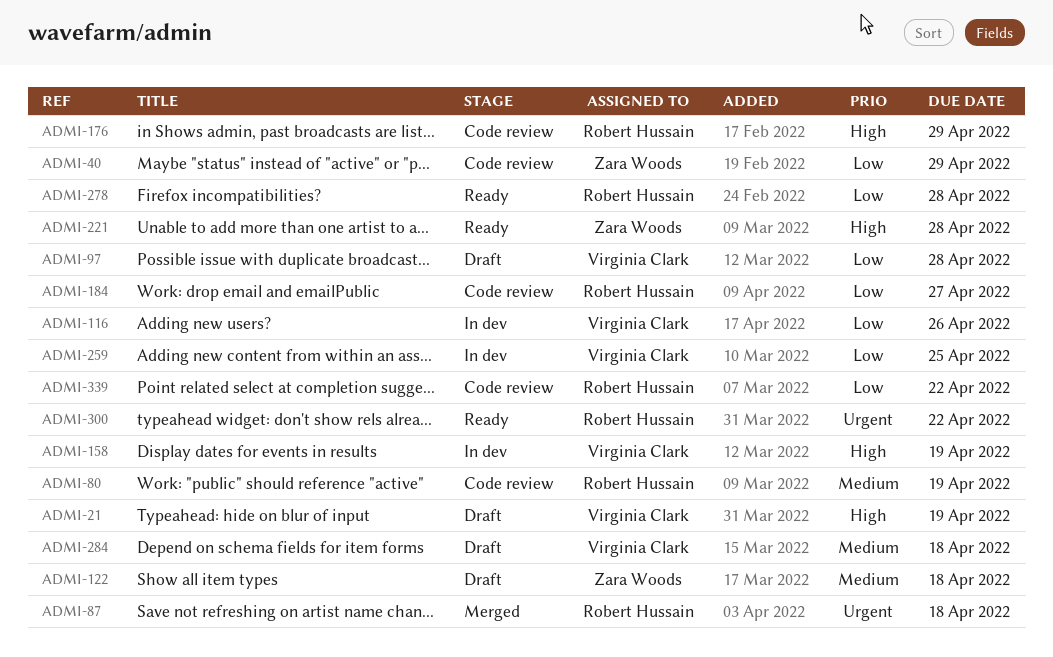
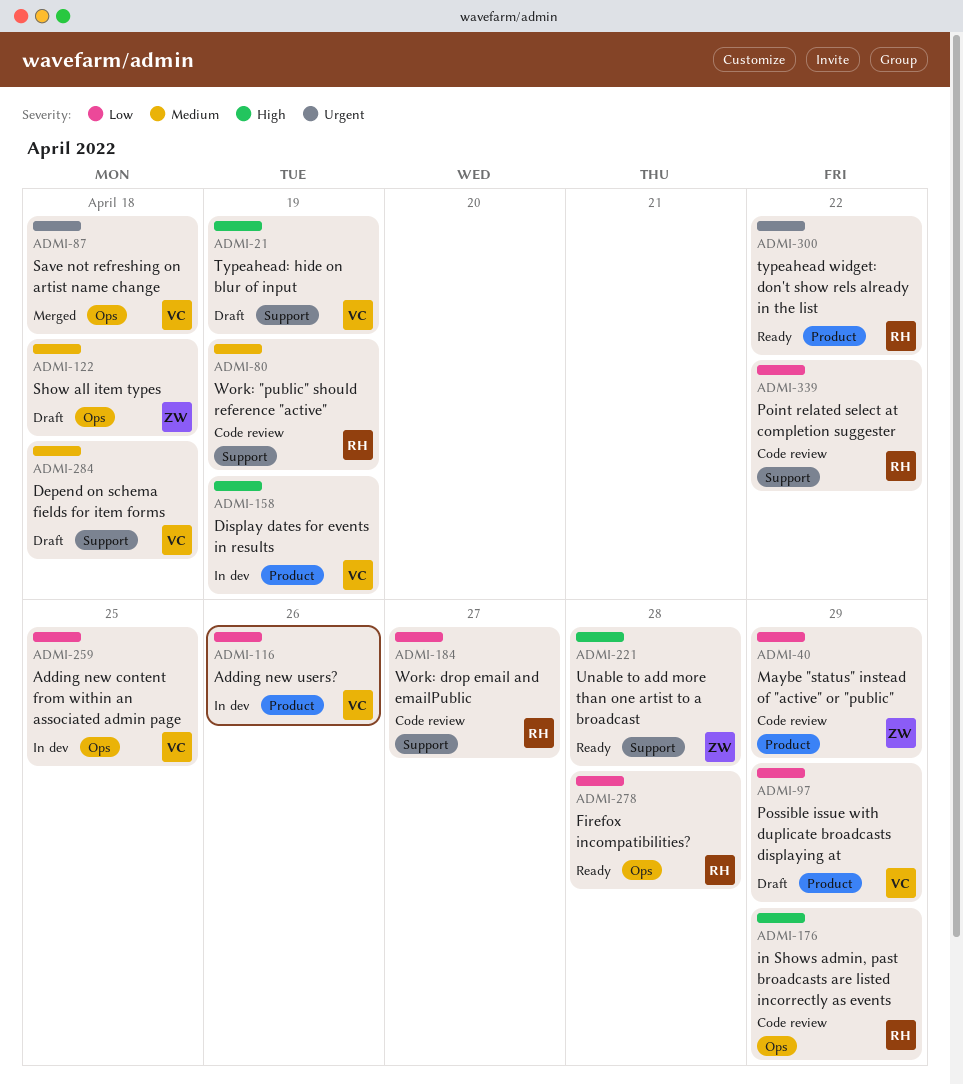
ADMI-87, owner: Robert Hussain -> Virginia Clark
ADMI-97, due: Apr 28 -> Apr 29

